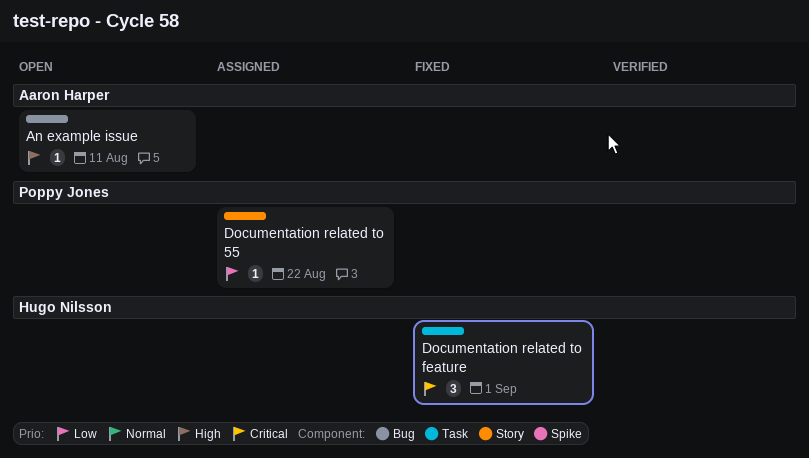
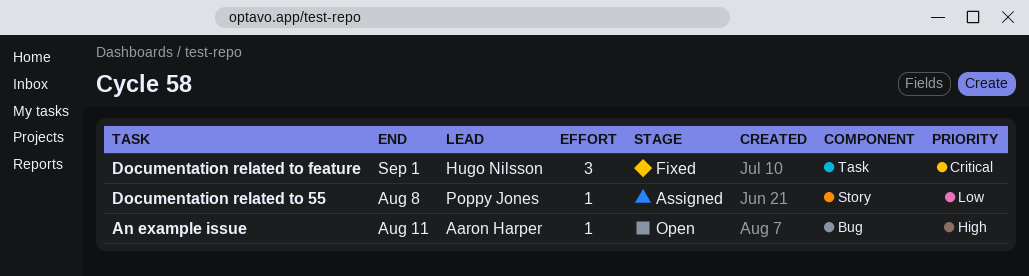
Documentation related to 55, due: Aug 22 -> Aug 8

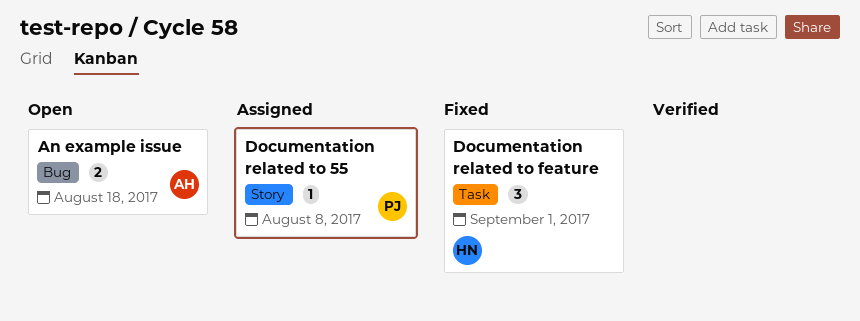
An example issue, estimate: 1 -> 2
An example issue, due: Aug 11 -> Aug 18

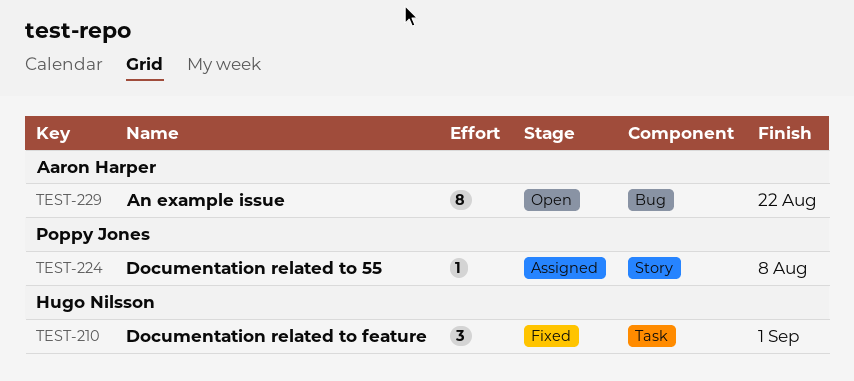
An example issue, estimate: 2 -> 8
An example issue, due: Aug 18 -> Aug 22

